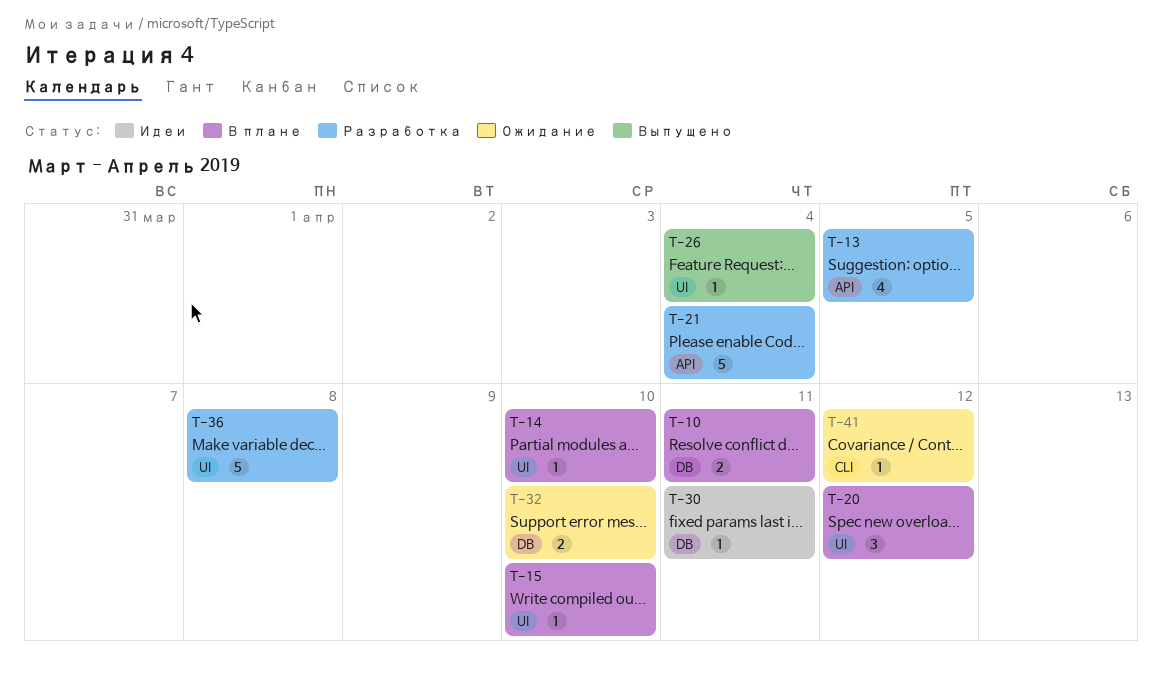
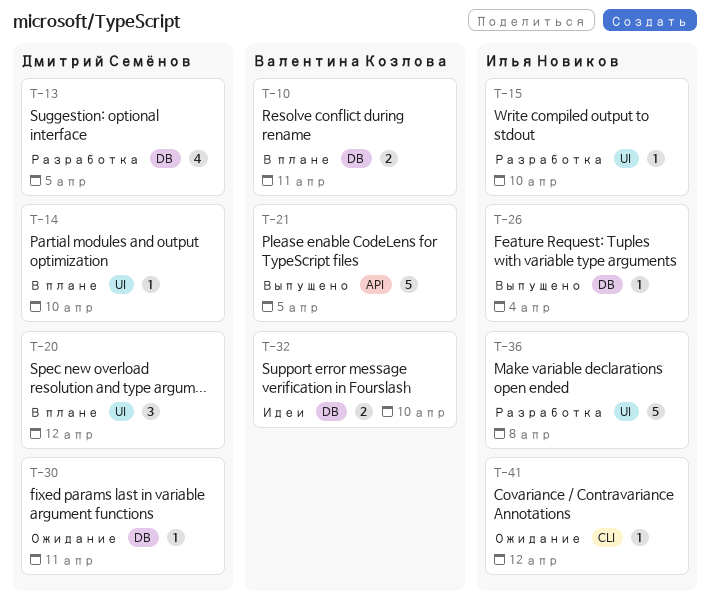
T-13, label: API -> DB
T-15, status: В плане -> Разработка
T-21, status: Разработка -> Выпущено
T-21, due: Apr 4 -> Apr 5
T-26, label: UI -> DB
T-30, status: Идеи -> Ожидание
T-32, status: Ожидание -> Идеи

